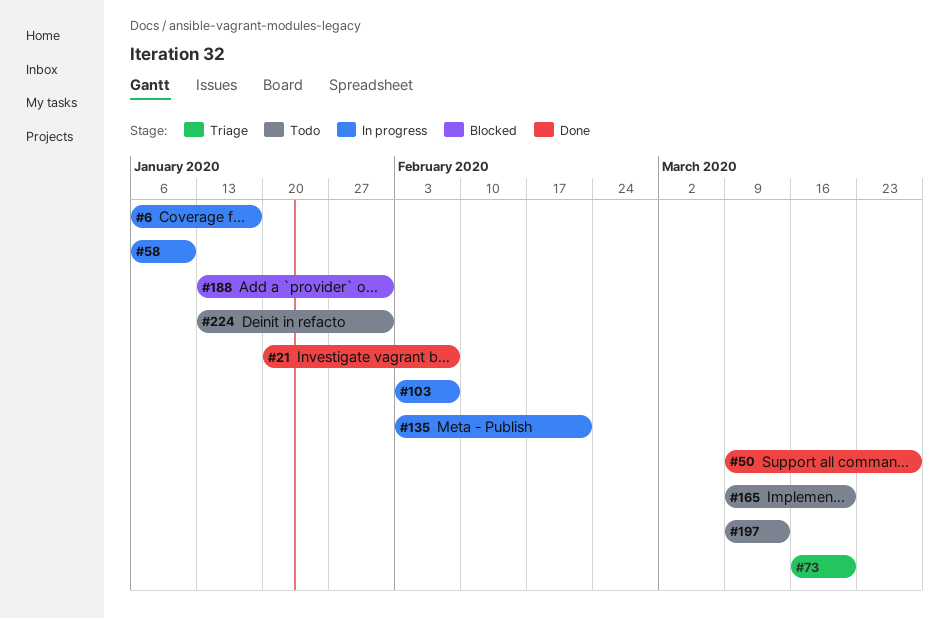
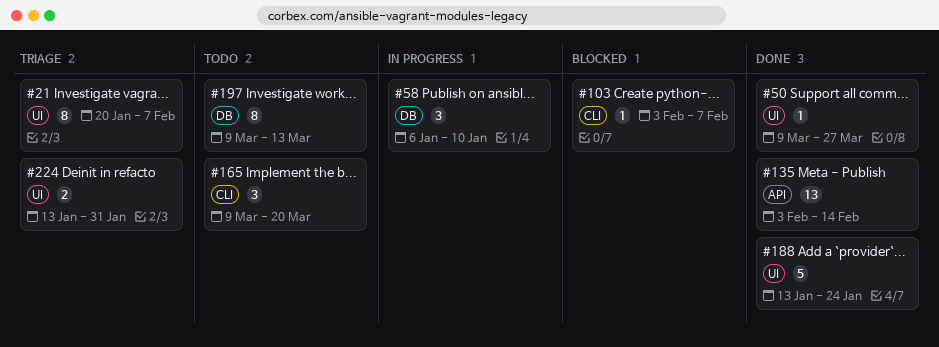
#6: present -> none
#21, status: Done -> Triage
#73: present -> none
#103, status: In progress -> Blocked
#135, status: In progress -> Done
#135, due: Feb 21 -> Feb 14
#188, status: Blocked -> Done
#188, due: Jan 31 -> Jan 24
#224, status: Todo -> Triage

